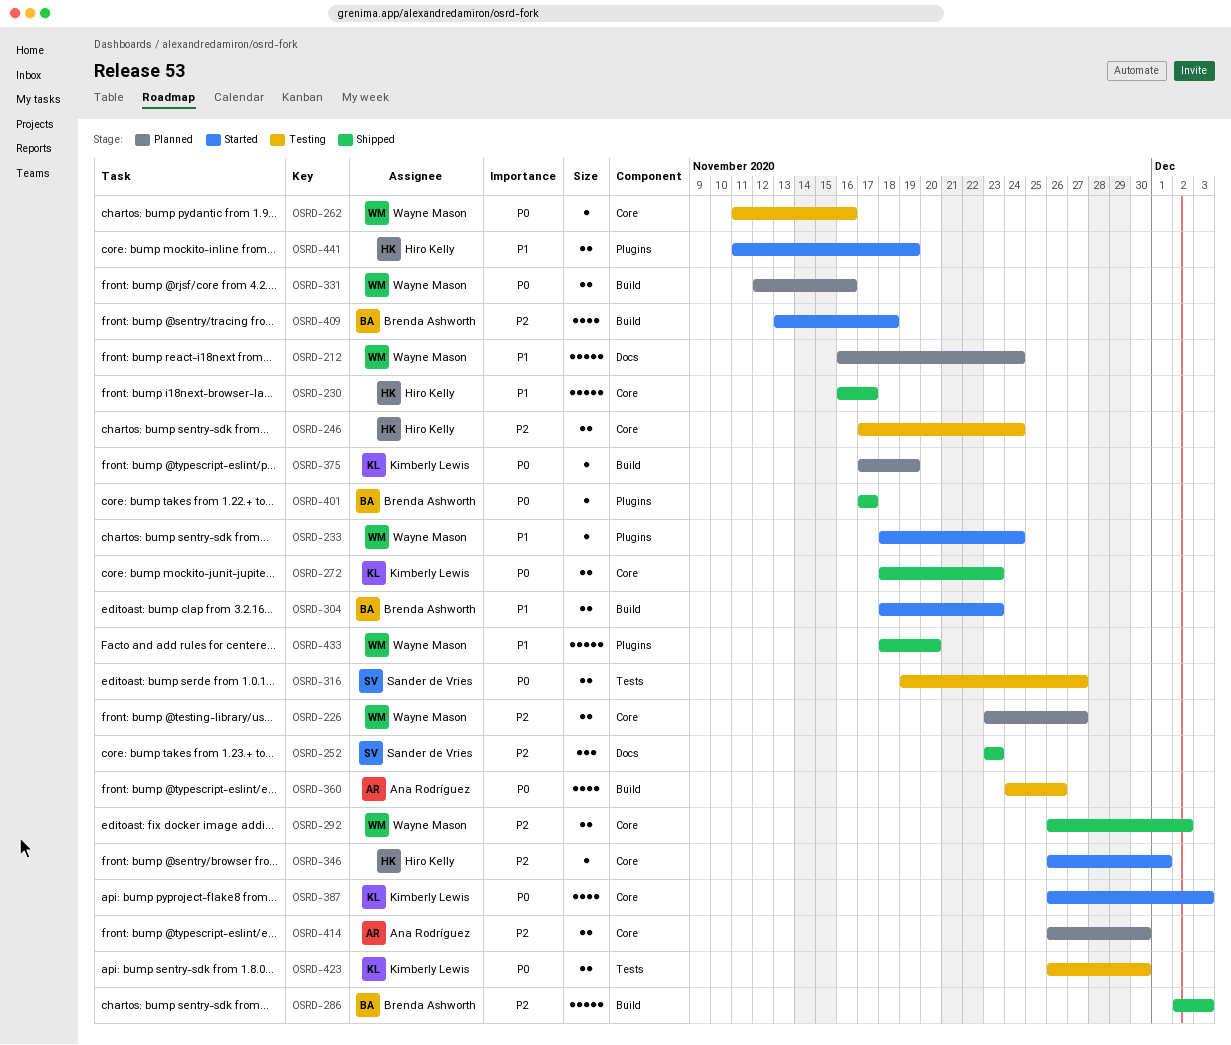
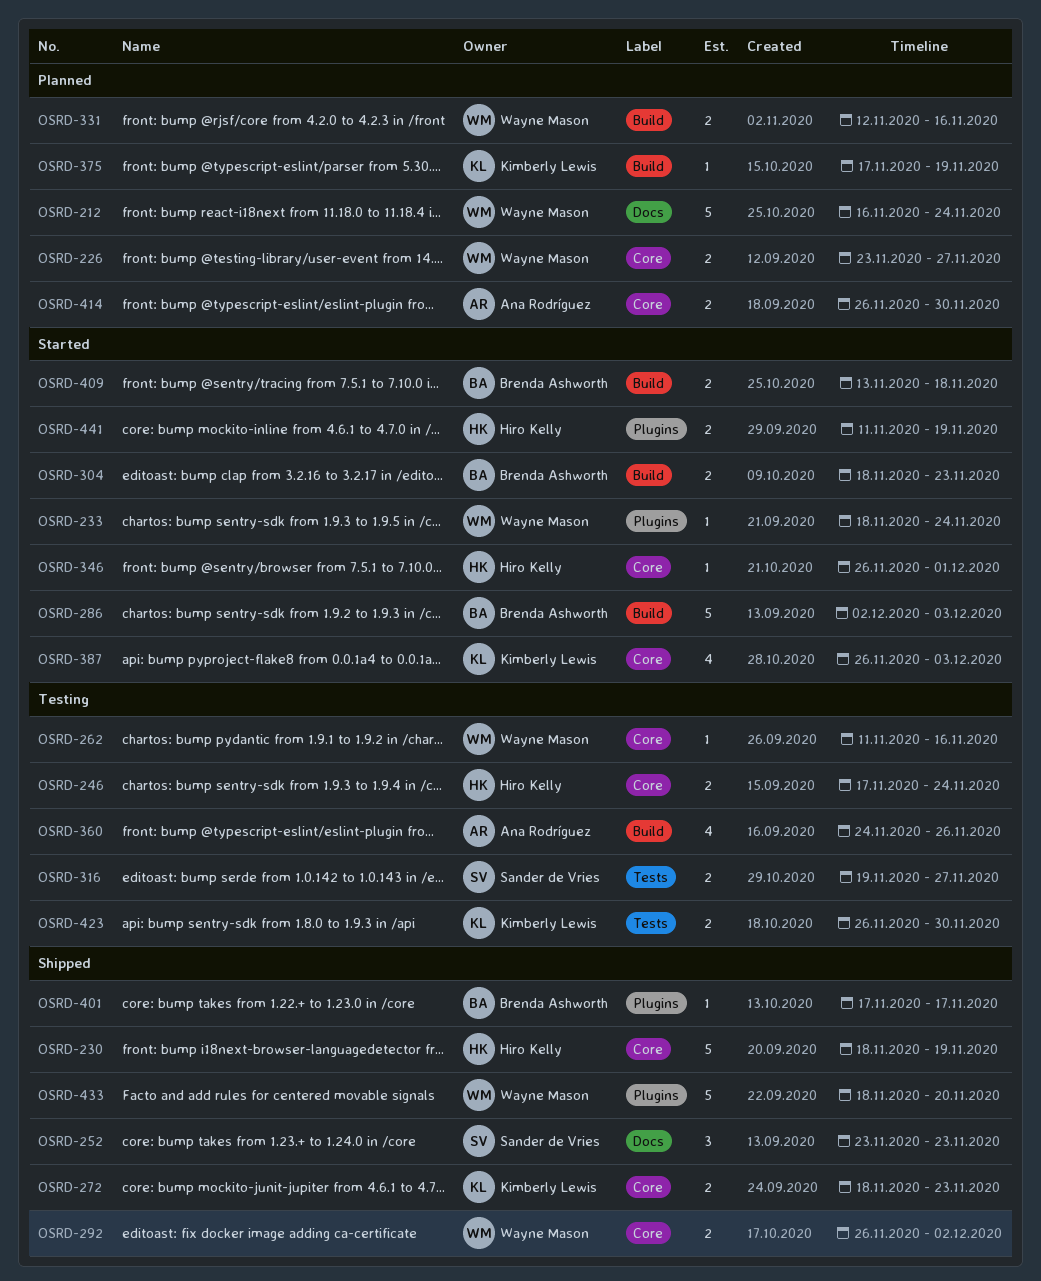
OSRD-230, start: Nov 16 -> Nov 18
OSRD-230, due: Nov 17 -> Nov 19
OSRD-286, status: Shipped -> Started
OSRD-409, estimate: 4 -> 2

